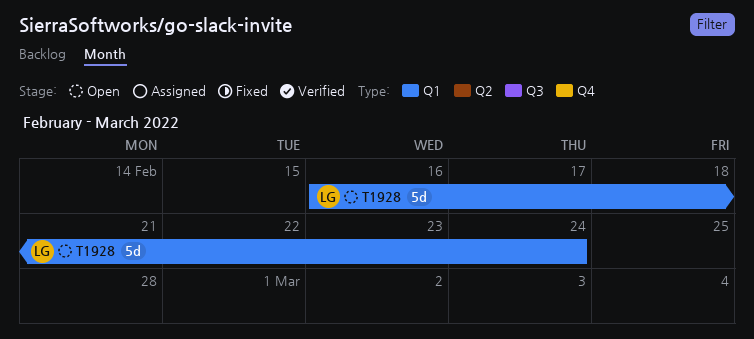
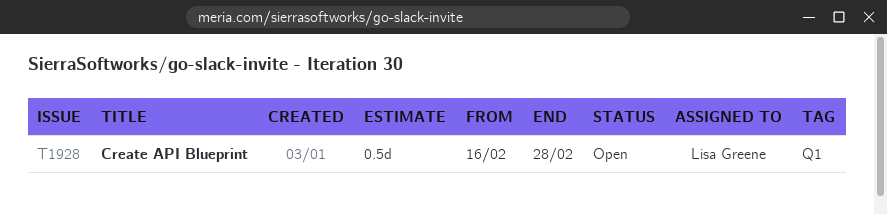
T1928, estimate: 5d -> 0.5d
T1928, due: Feb 24 -> Feb 28

